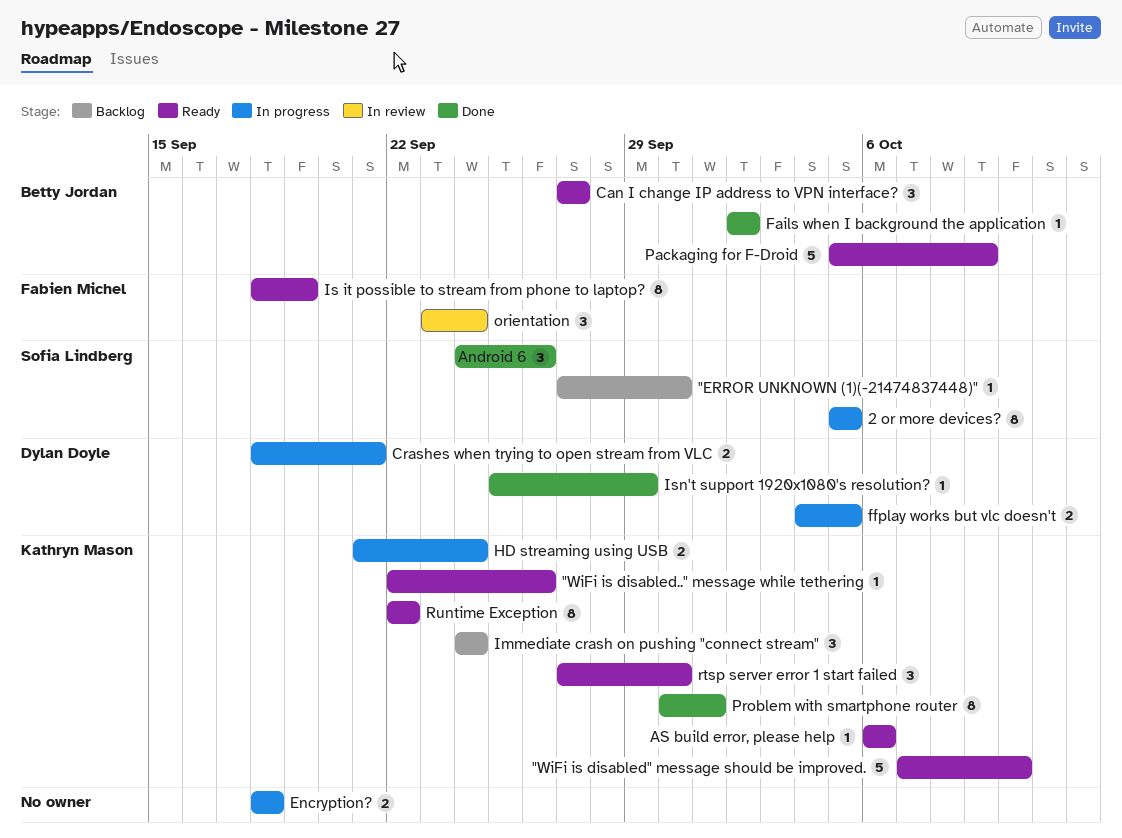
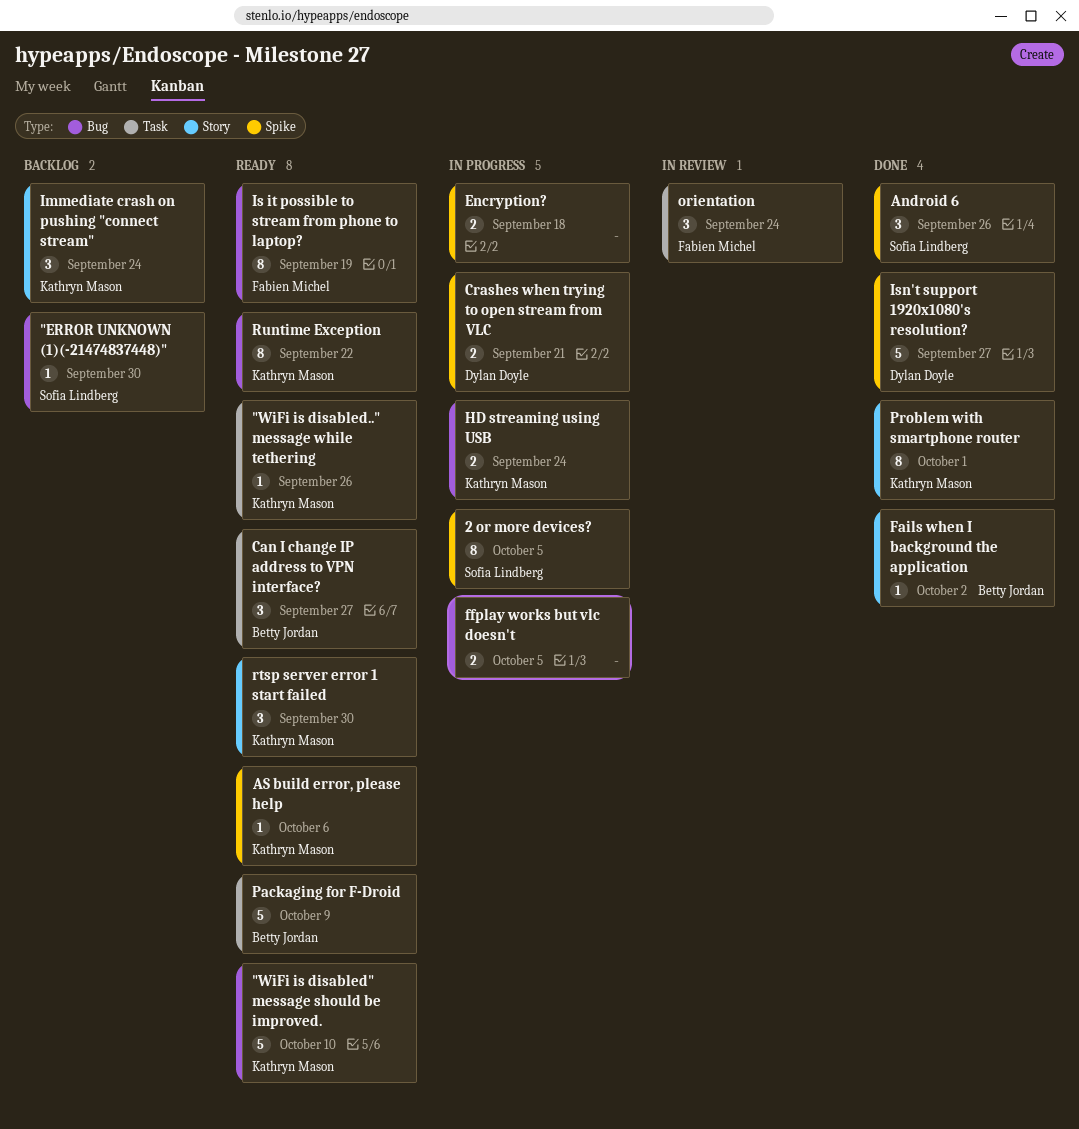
ffplay works but vlc doesn't, owner: Dylan Doyle -> none
Isn't support 1920x1080's resolution?, estimate: 1 -> 5
Isn't support 1920x1080's resolution?, due: Sep 29 -> Sep 27

